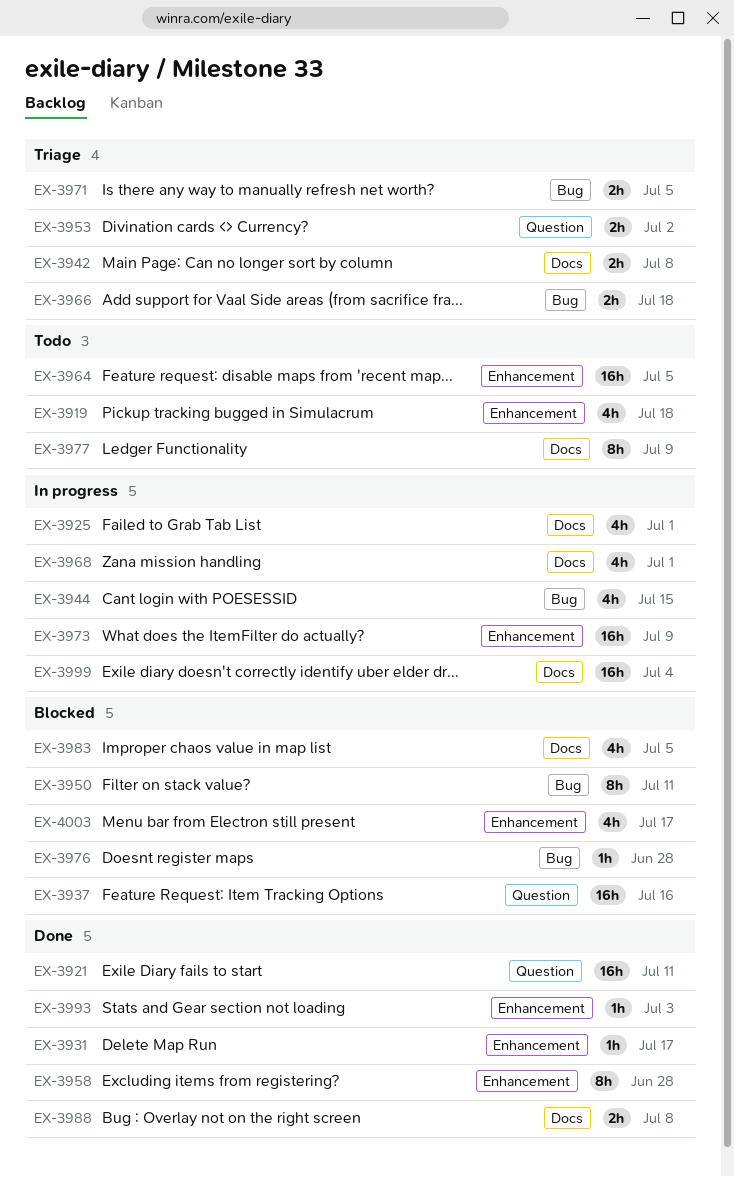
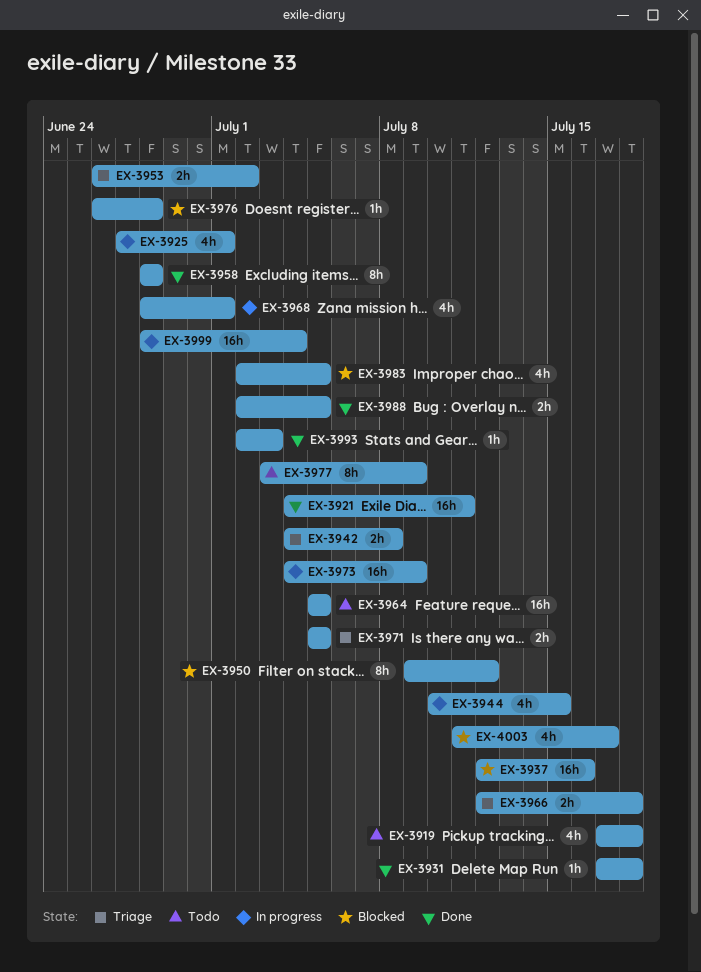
EX-3931, due: Jul 17 -> Jul 18
EX-3950, due: Jul 11 -> Jul 12
EX-3988, due: Jul 8 -> Jul 5

